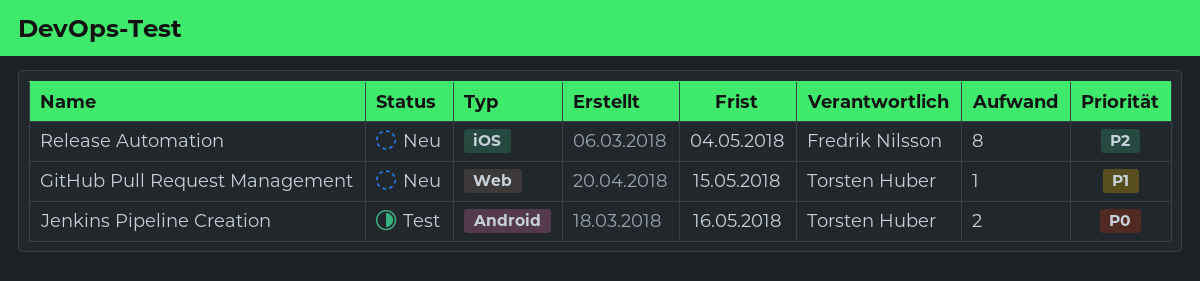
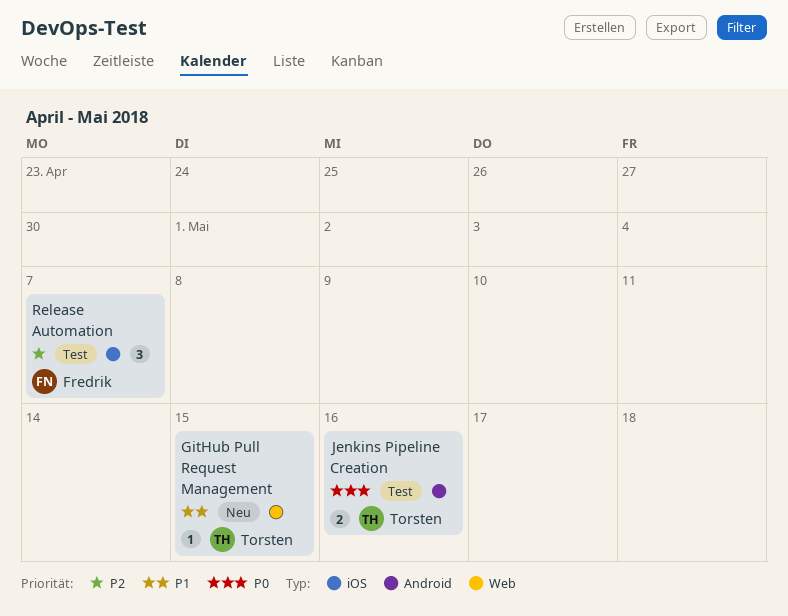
Release Automation, status: Neu -> Test
Release Automation, estimate: 8 -> 3
Release Automation, due: May 4 -> May 7

